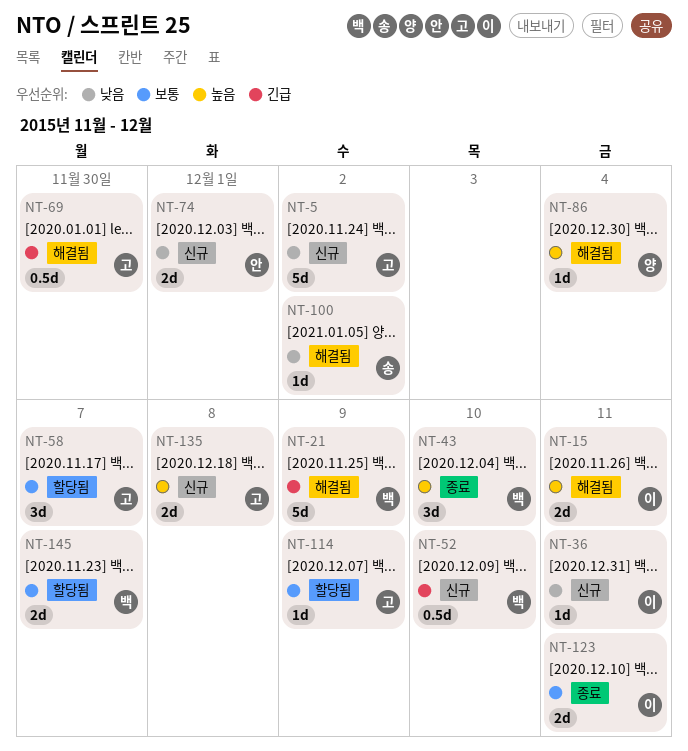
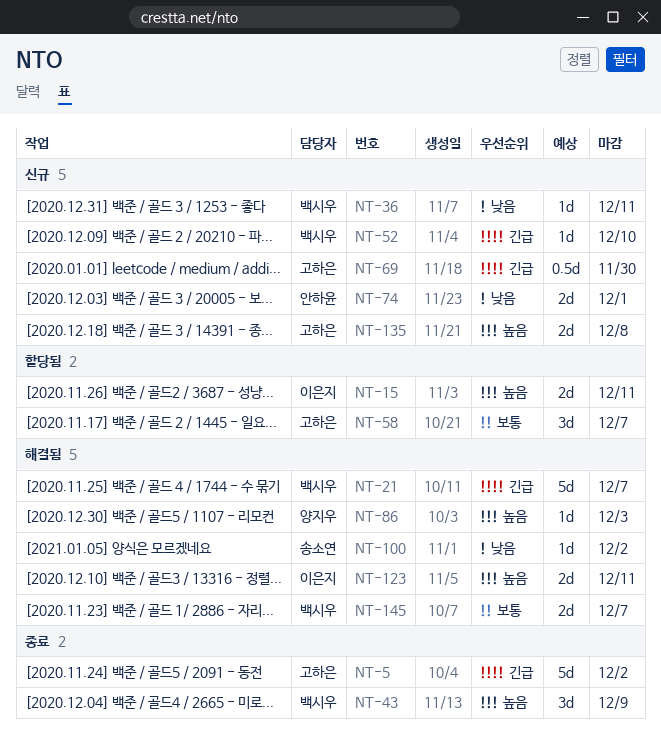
NT-5, status: 신규 -> 종료
NT-5, priority: 낮음 -> 긴급
NT-15, status: 해결됨 -> 할당됨
NT-21, due: Dec 9 -> Dec 7
NT-36, owner: 이은지 -> 백시우
NT-43, due: Dec 10 -> Dec 9
NT-52, estimate: 0.5d -> 1d
NT-69, status: 해결됨 -> 신규
NT-86, due: Dec 4 -> Dec 3
NT-114: present -> none
NT-123, status: 종료 -> 해결됨
NT-123, priority: 보통 -> 높음
NT-145, status: 할당됨 -> 해결됨

